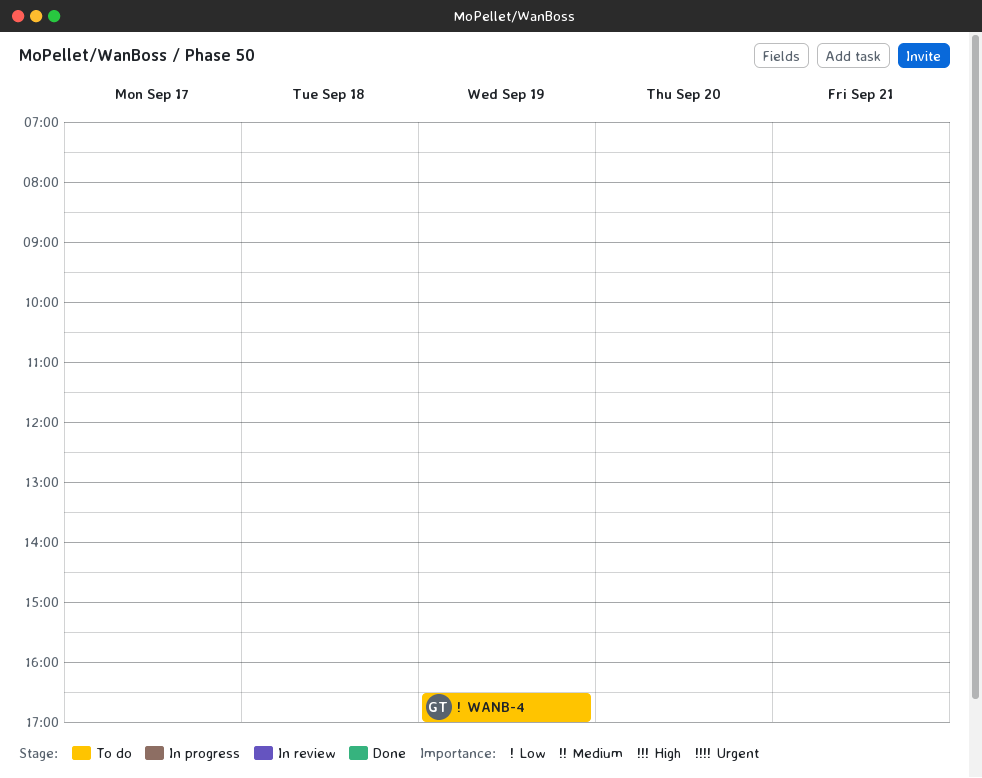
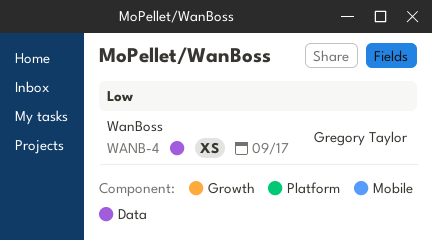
WANB-4, day: Sep 19 -> Sep 17

